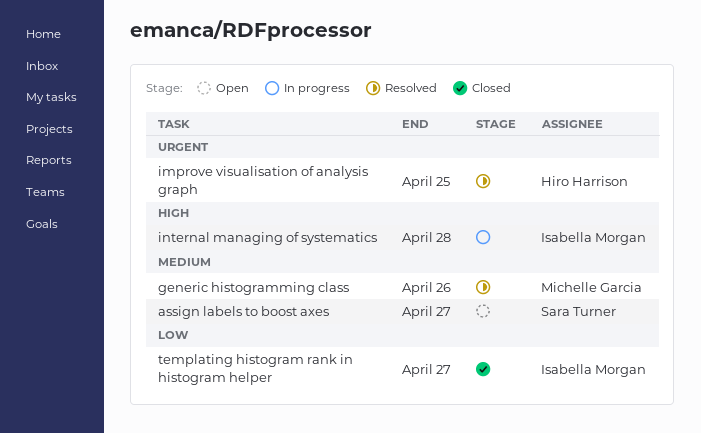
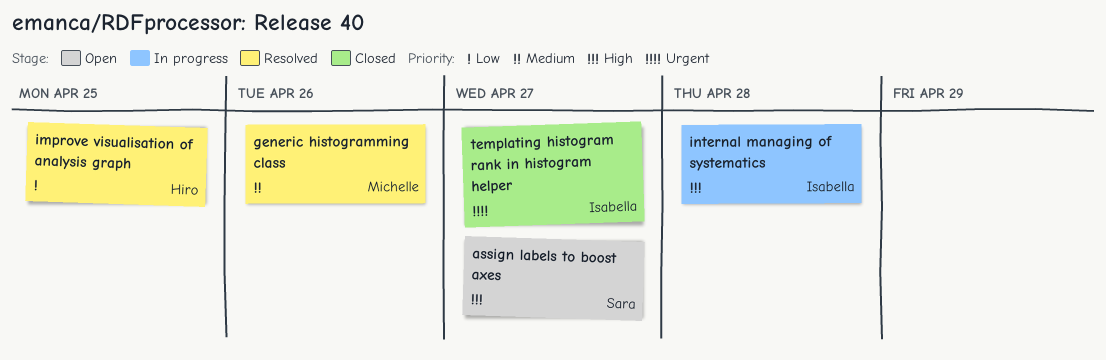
assign labels to boost axes, priority: Medium -> High
improve visualisation of analysis graph, priority: Urgent -> Low
templating histogram rank in histogram helper, priority: Low -> Urgent

